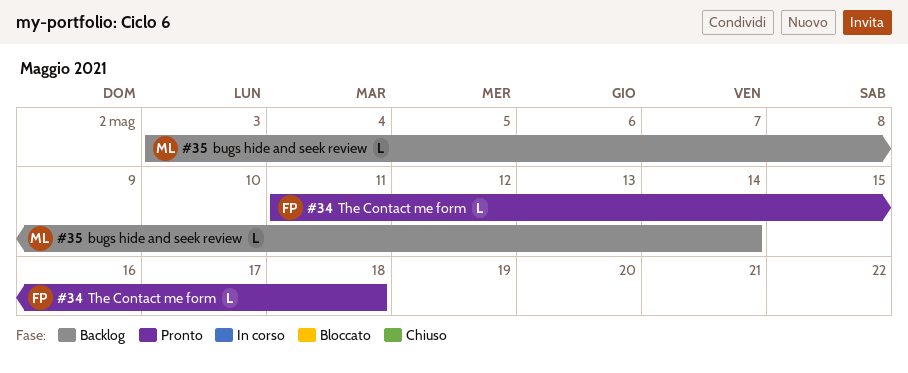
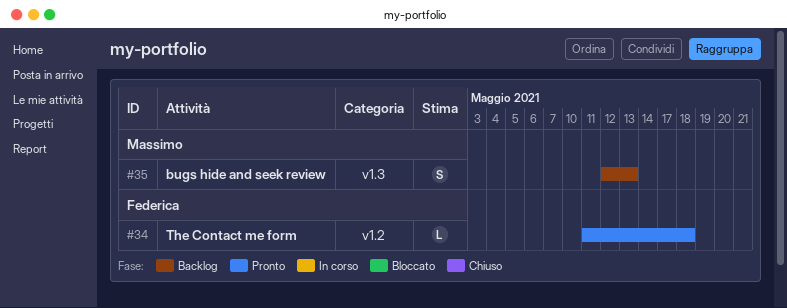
#35, estimate: L -> S
#35, start: May 3 -> May 12
#35, due: May 14 -> May 13

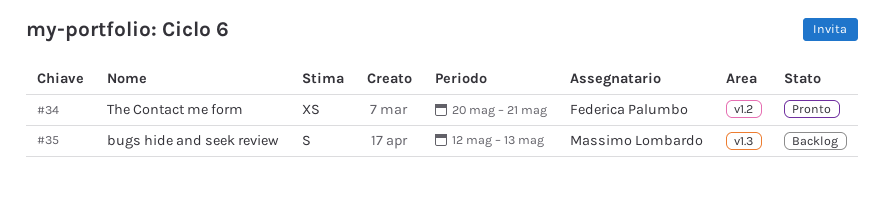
#34, estimate: L -> XS
#34, start: May 11 -> May 20
#34, due: May 18 -> May 21

